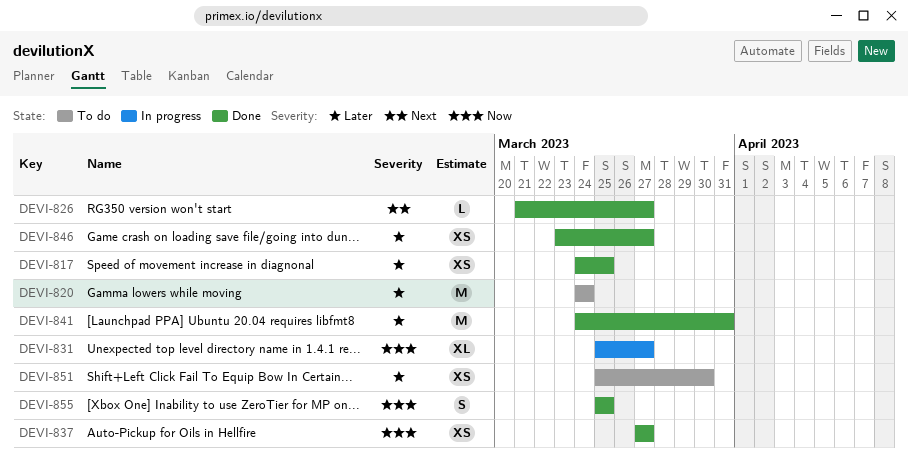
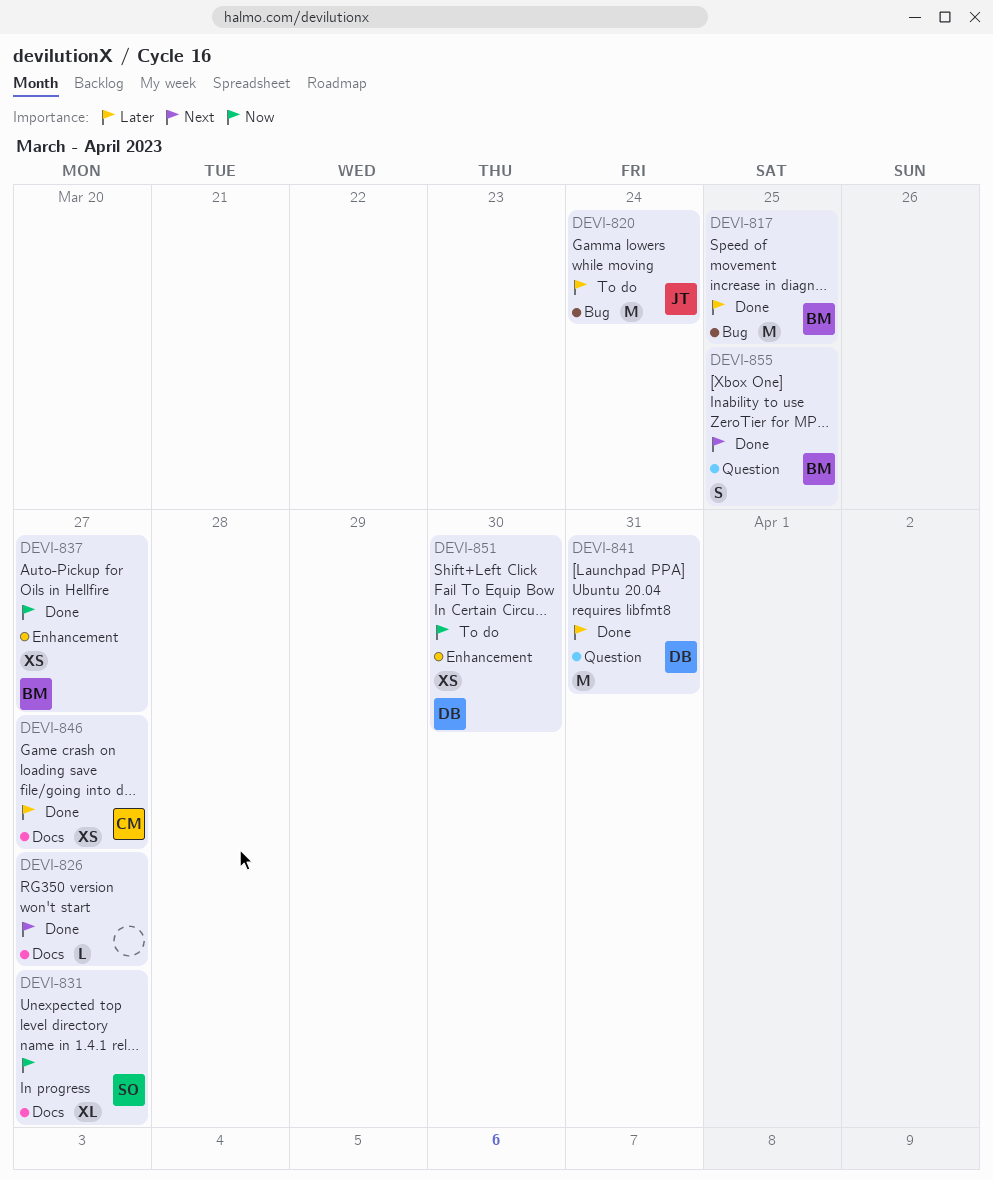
DEVI-817, estimate: XS -> M
DEVI-851, priority: Later -> Now
DEVI-855, priority: Now -> Next

